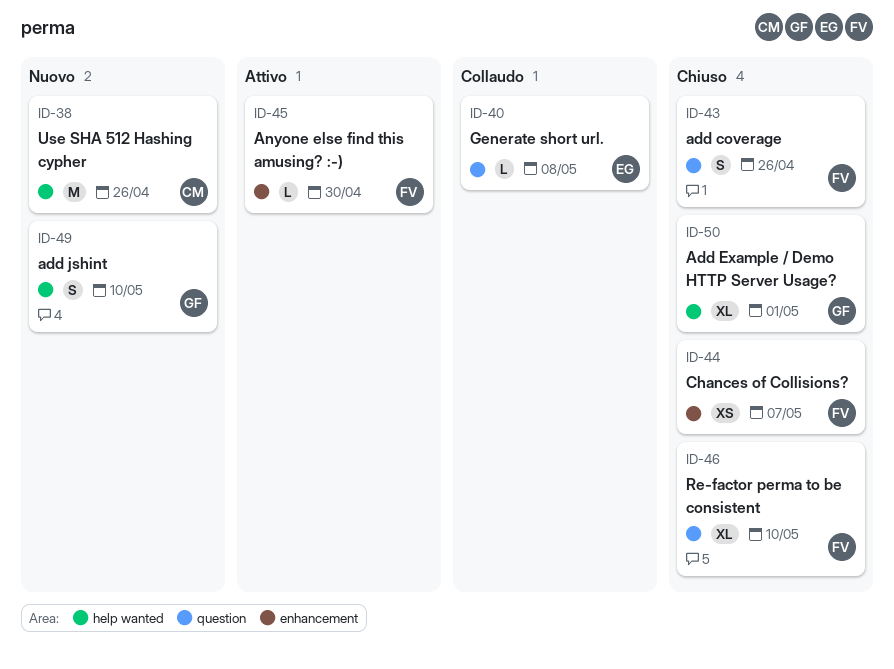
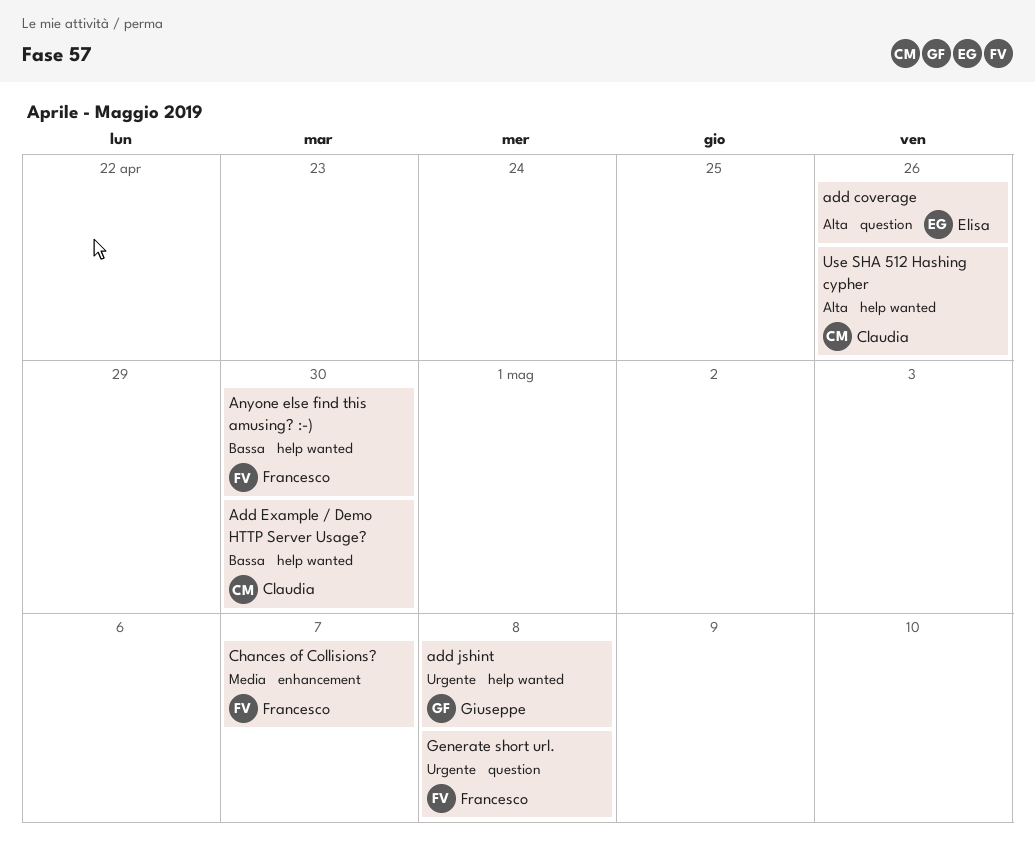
add coverage, owner: Francesco -> Elisa
Add Example / Demo HTTP Server Usage?, owner: Giuseppe -> Claudia
Add Example / Demo HTTP Server Usage?, due: May 1 -> Apr 30
add jshint, due: May 10 -> May 8
Anyone else find this amusing? :-), label: enhancement -> help wanted
Generate short url., owner: Elisa -> Francesco
Re-factor perma to be consistent: present -> none

